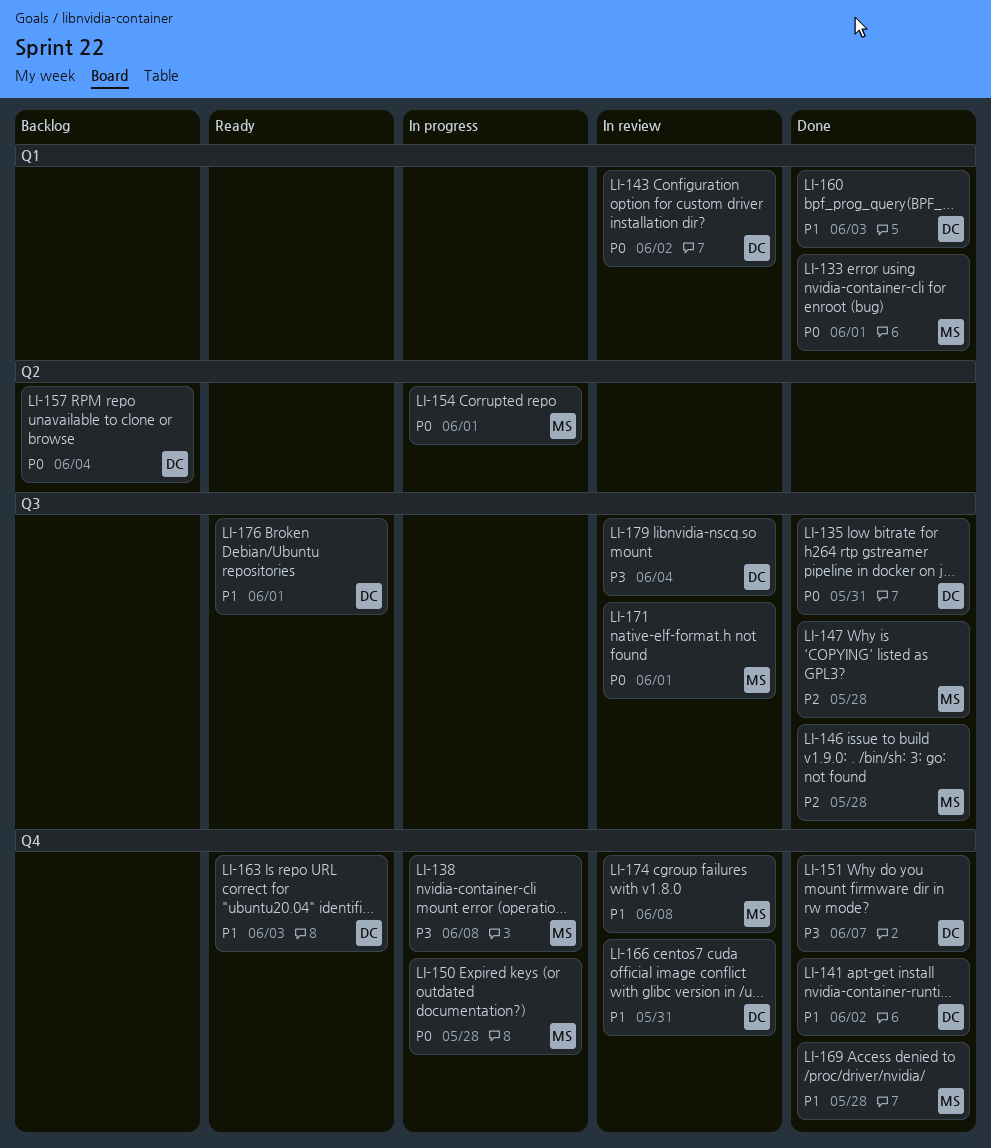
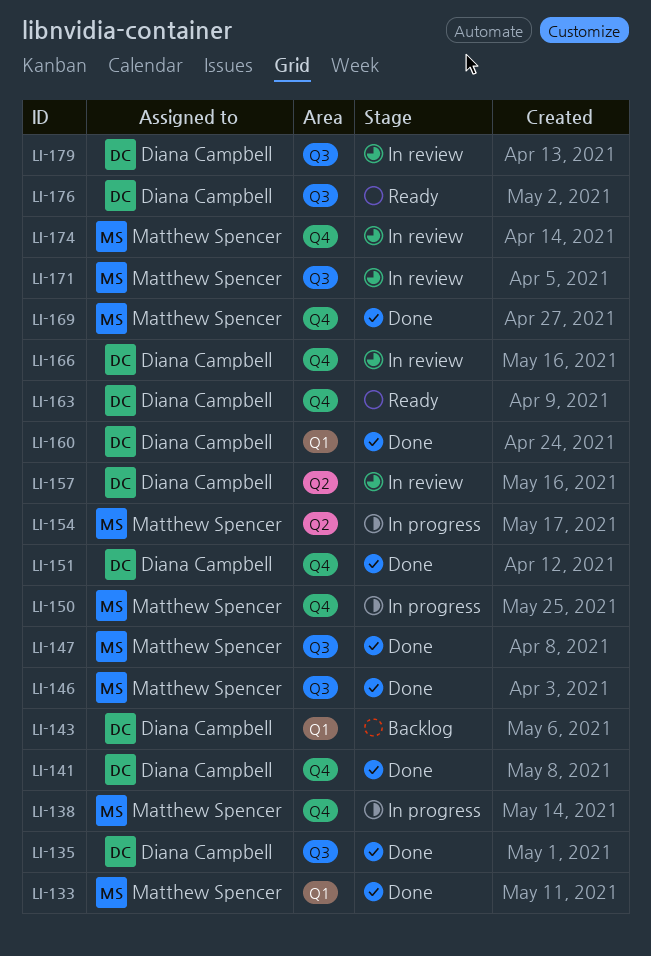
LI-143, status: In review -> Backlog
LI-157, status: Backlog -> In review

